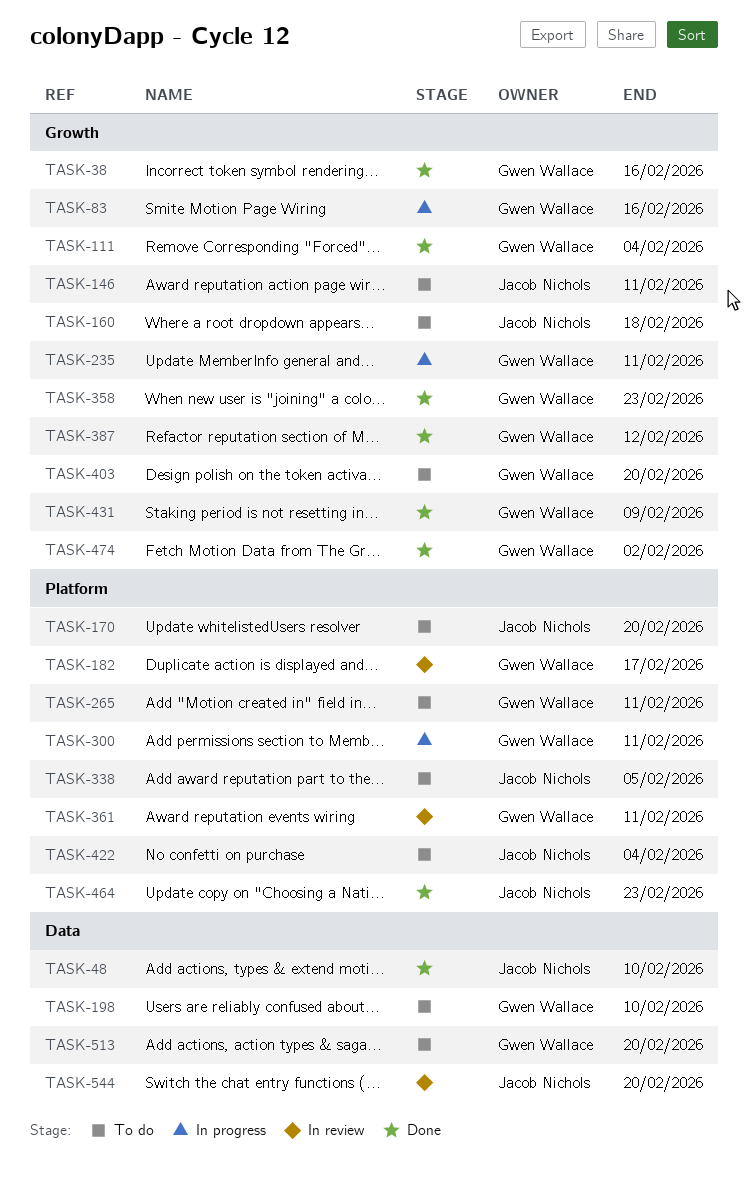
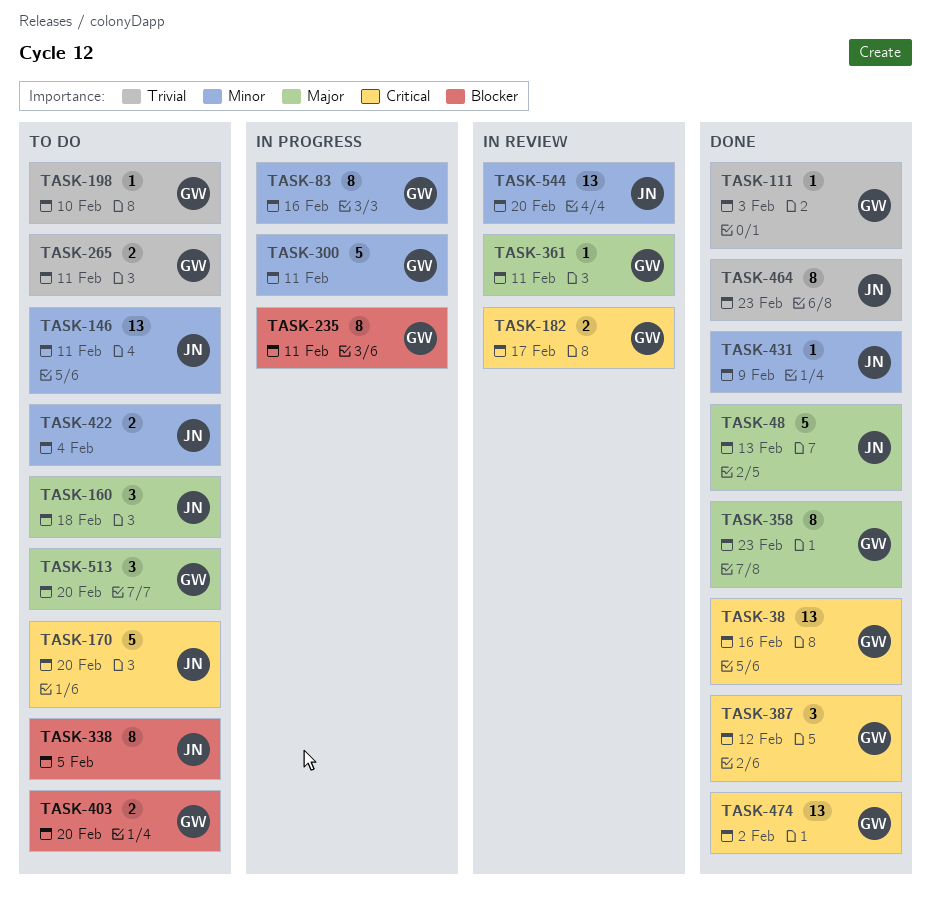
TASK-48, due: Feb 10 -> Feb 13
TASK-111, due: Feb 4 -> Feb 3
TASK-431, owner: Gwen Wallace -> Jacob Nichols

